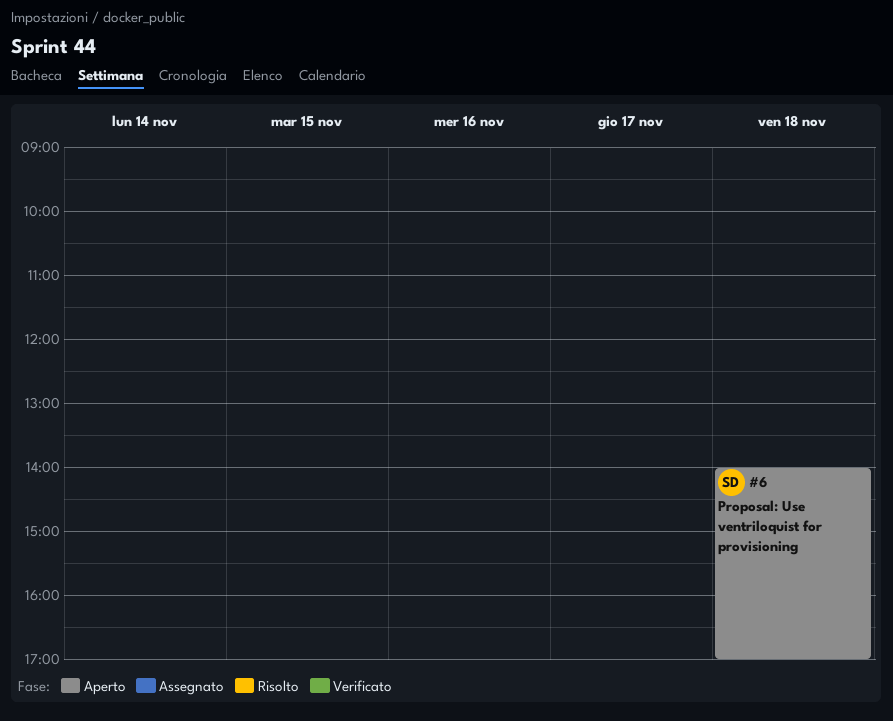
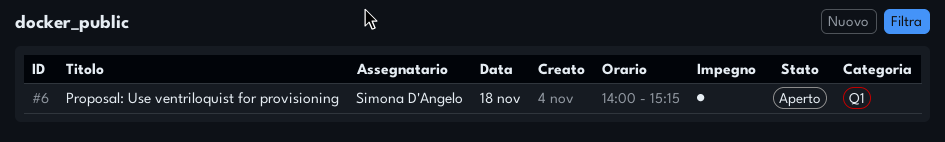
#6, ends: 17:00 -> 15:15

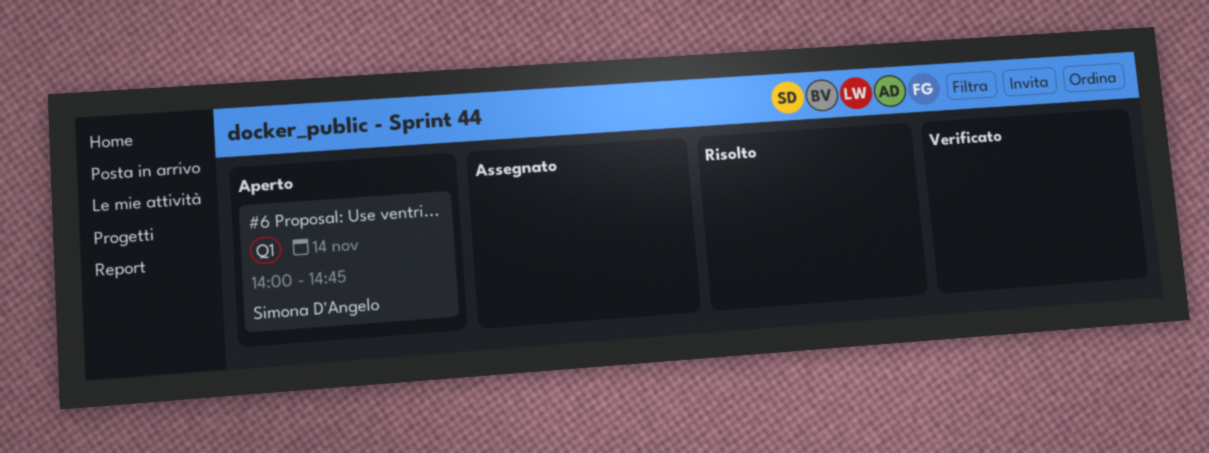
#6, day: Nov 18 -> Nov 14
#6, ends: 15:15 -> 14:45

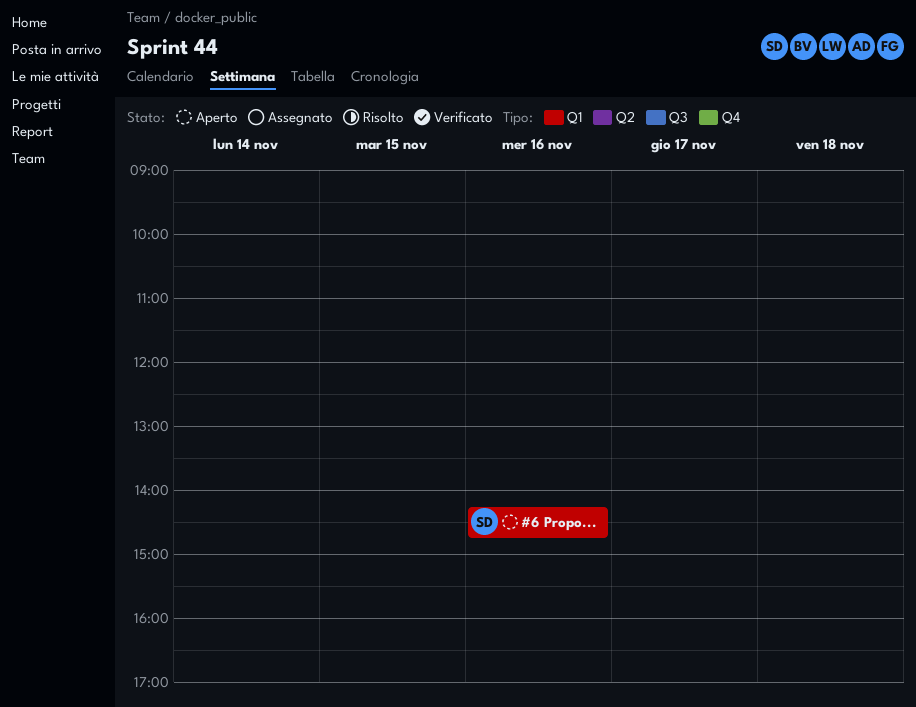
#6, day: Nov 14 -> Nov 16
#6, begins: 14:00 -> 14:15

